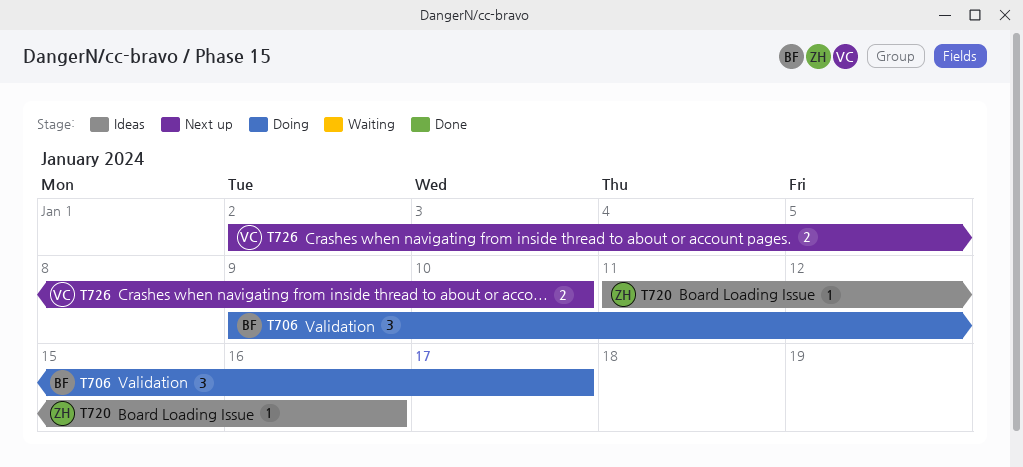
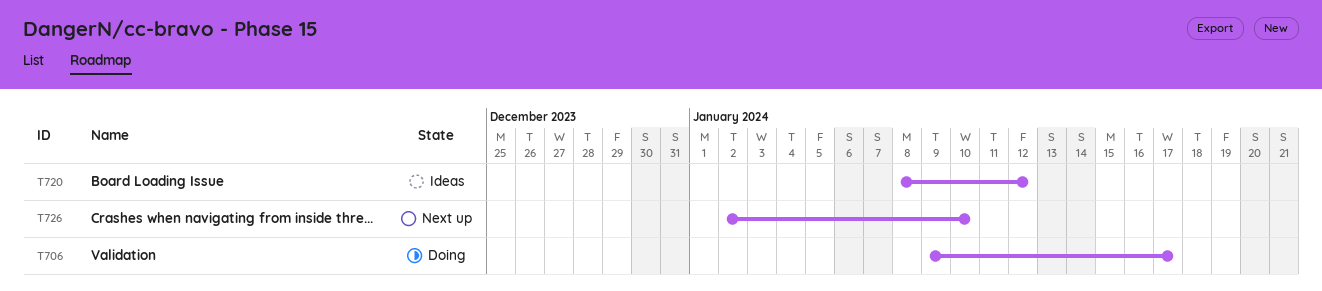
T720, start: Jan 11 -> Jan 8
T720, due: Jan 16 -> Jan 12

